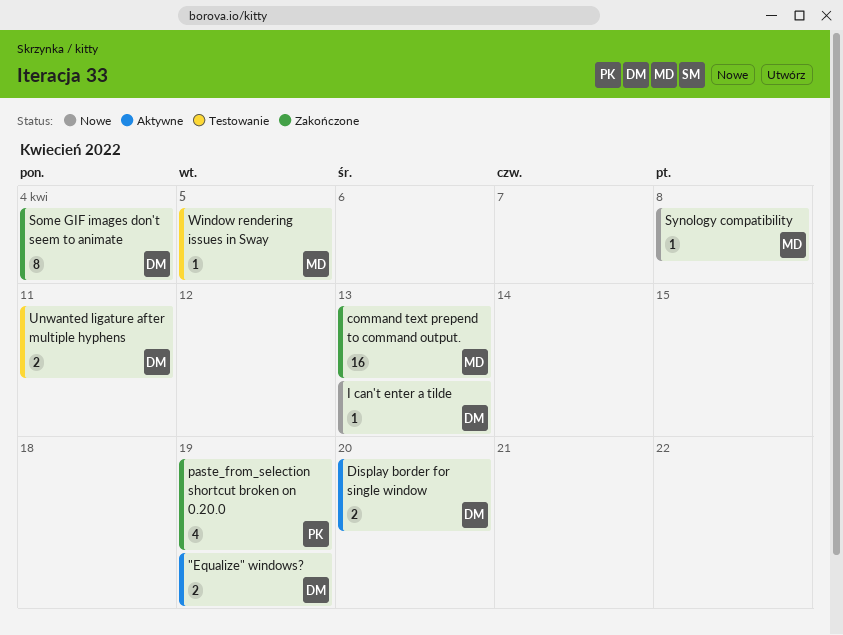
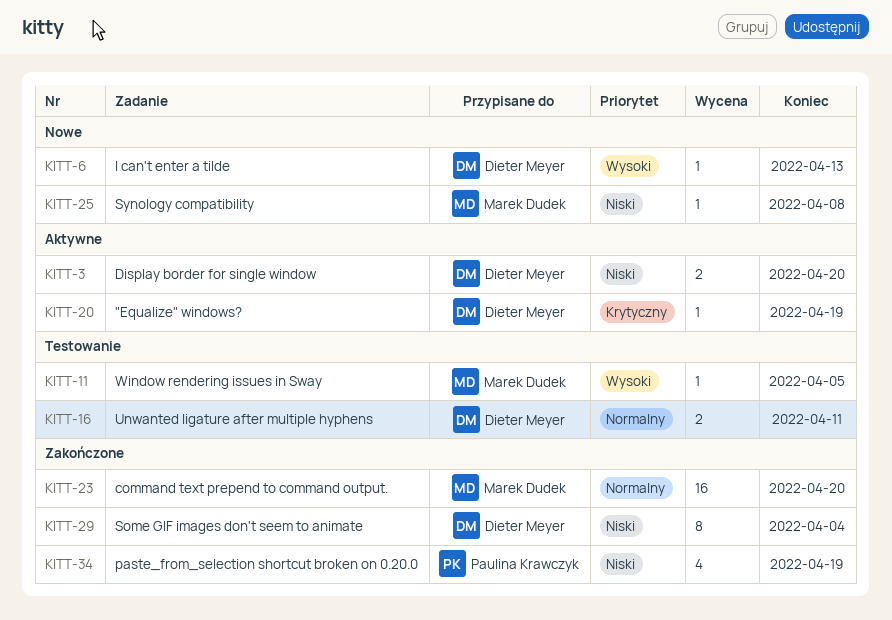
"Equalize" windows?, estimate: 2 -> 1
command text prepend to command output., due: Apr 13 -> Apr 20

